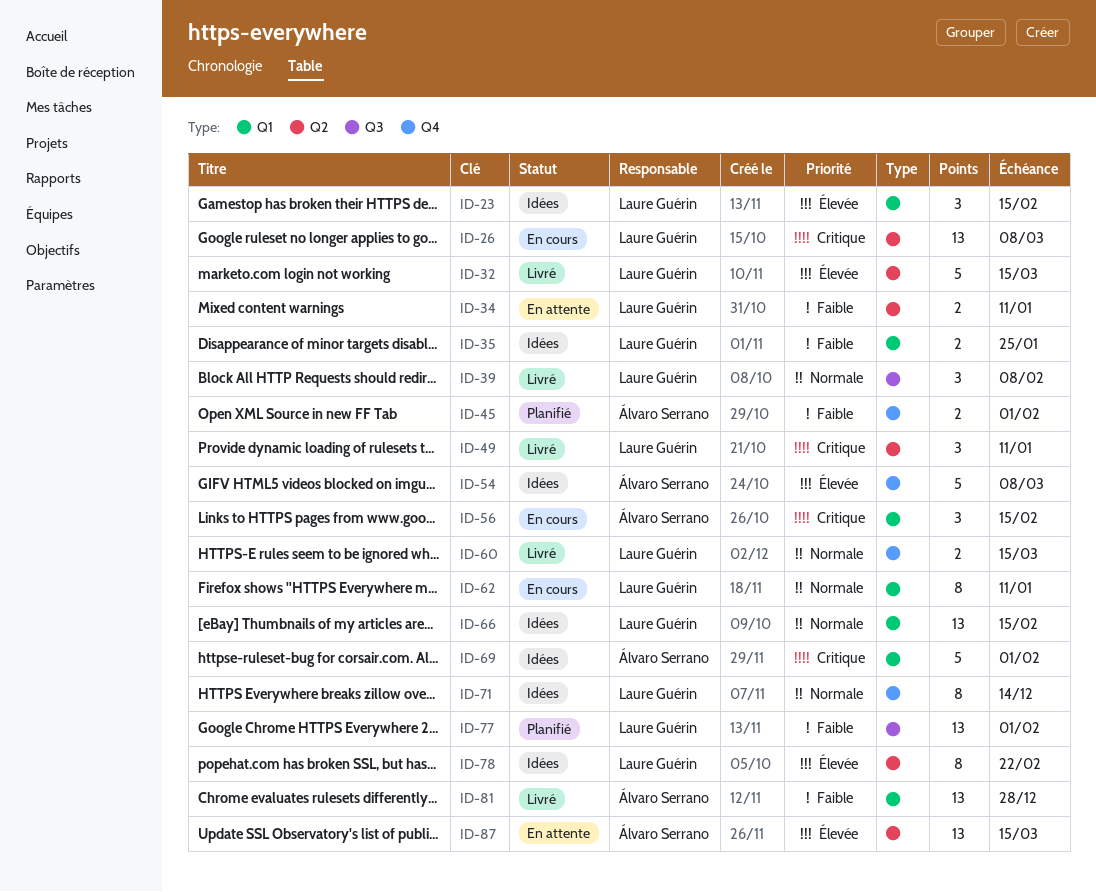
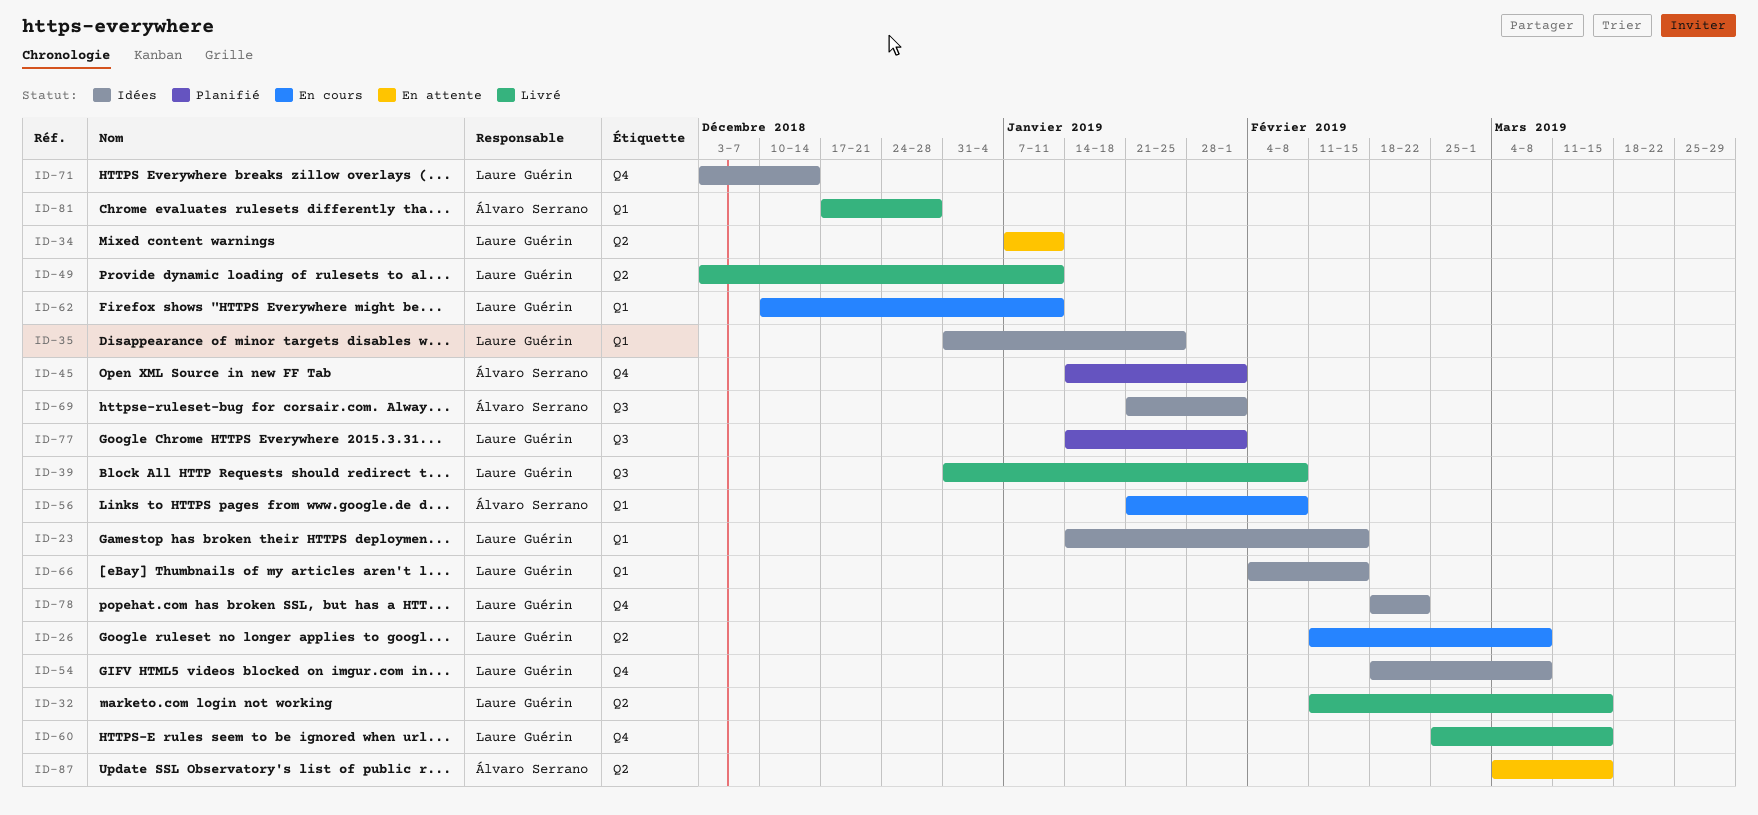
ID-54, owner: Álvaro Serrano -> Laure Guérin
ID-56, due: Feb 15 -> Feb 8
ID-69, label: Q1 -> Q3
ID-78, label: Q2 -> Q4

